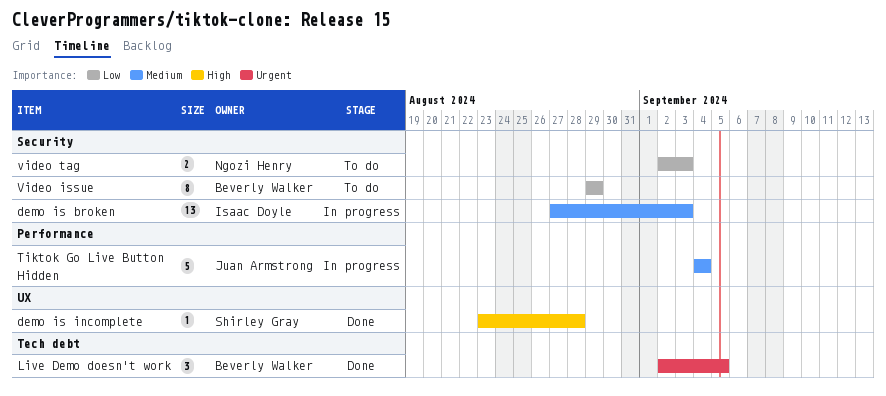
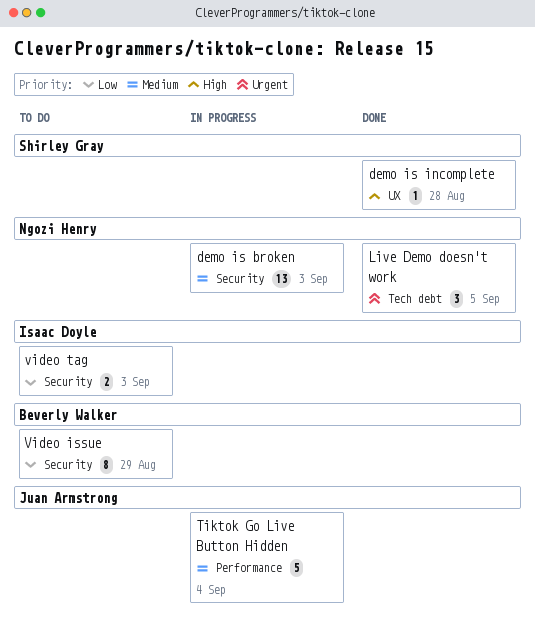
demo is broken, owner: Isaac Doyle -> Ngozi Henry
Live Demo doesn't work, owner: Beverly Walker -> Ngozi Henry
video tag, owner: Ngozi Henry -> Isaac Doyle

